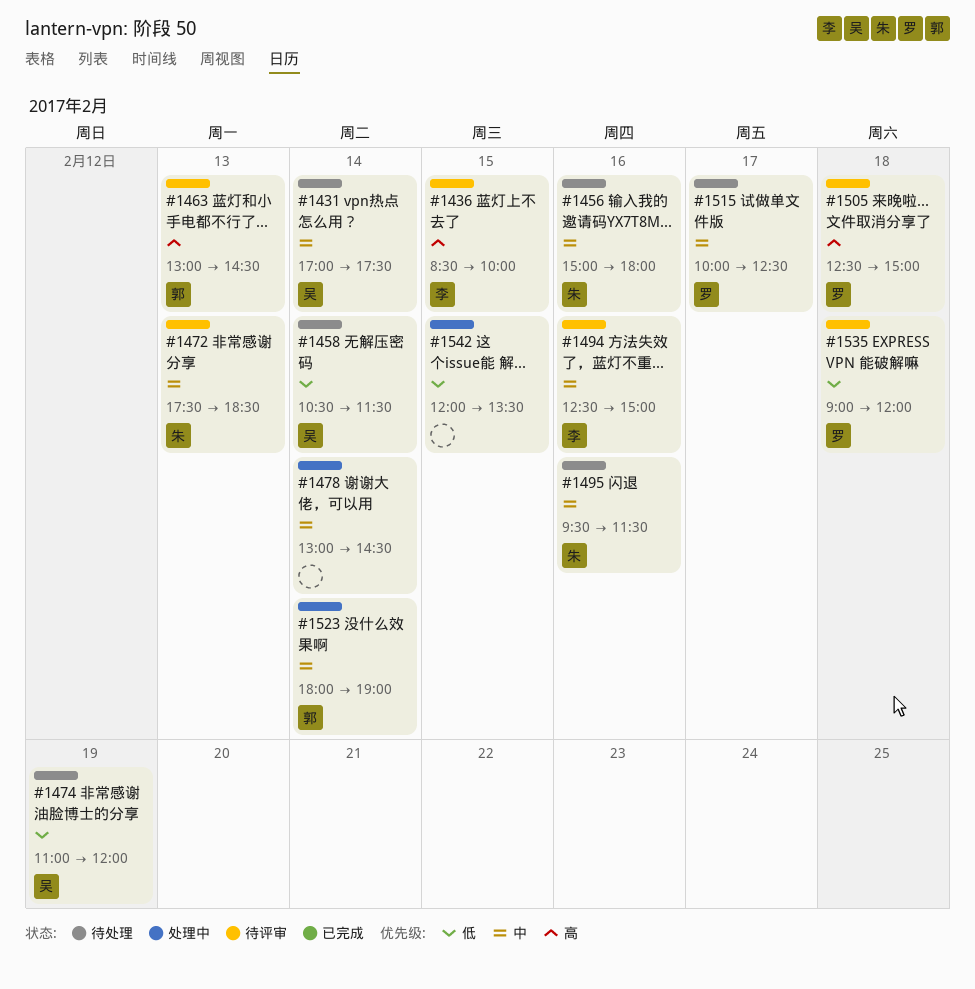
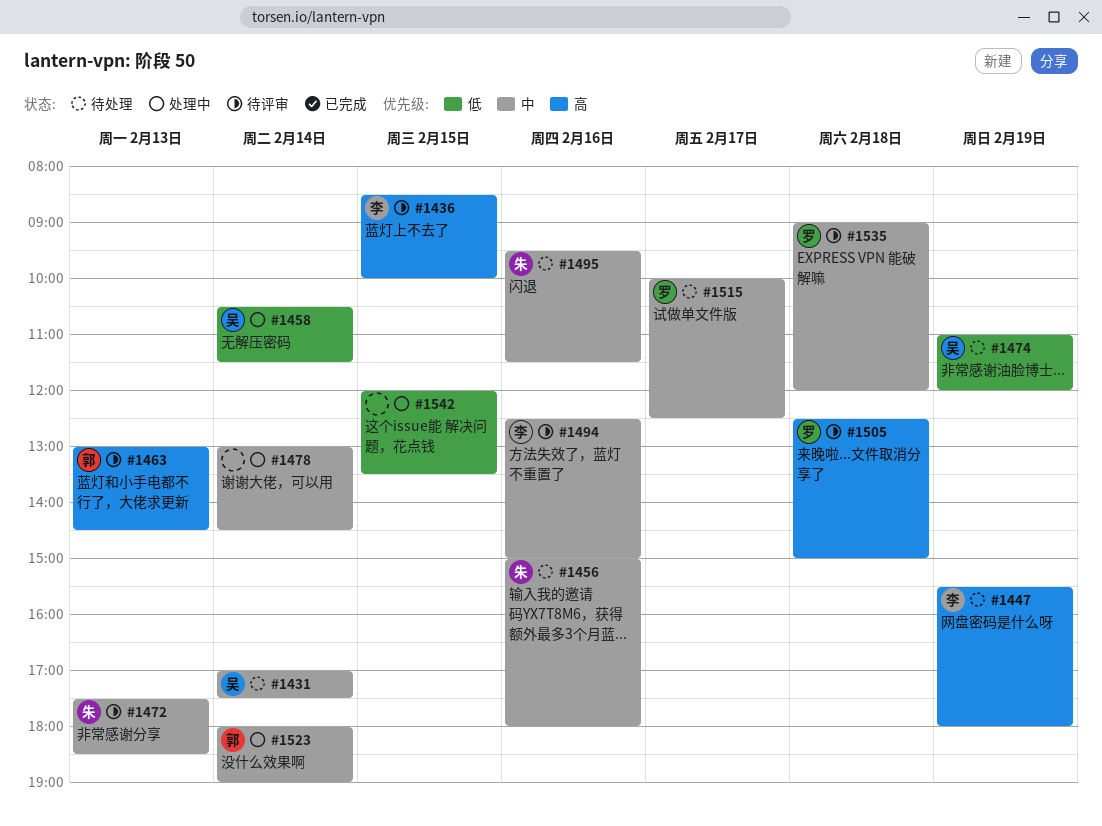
#1447: none -> present
#1458, status: 待处理 -> 处理中
#1535, priority: 低 -> 中

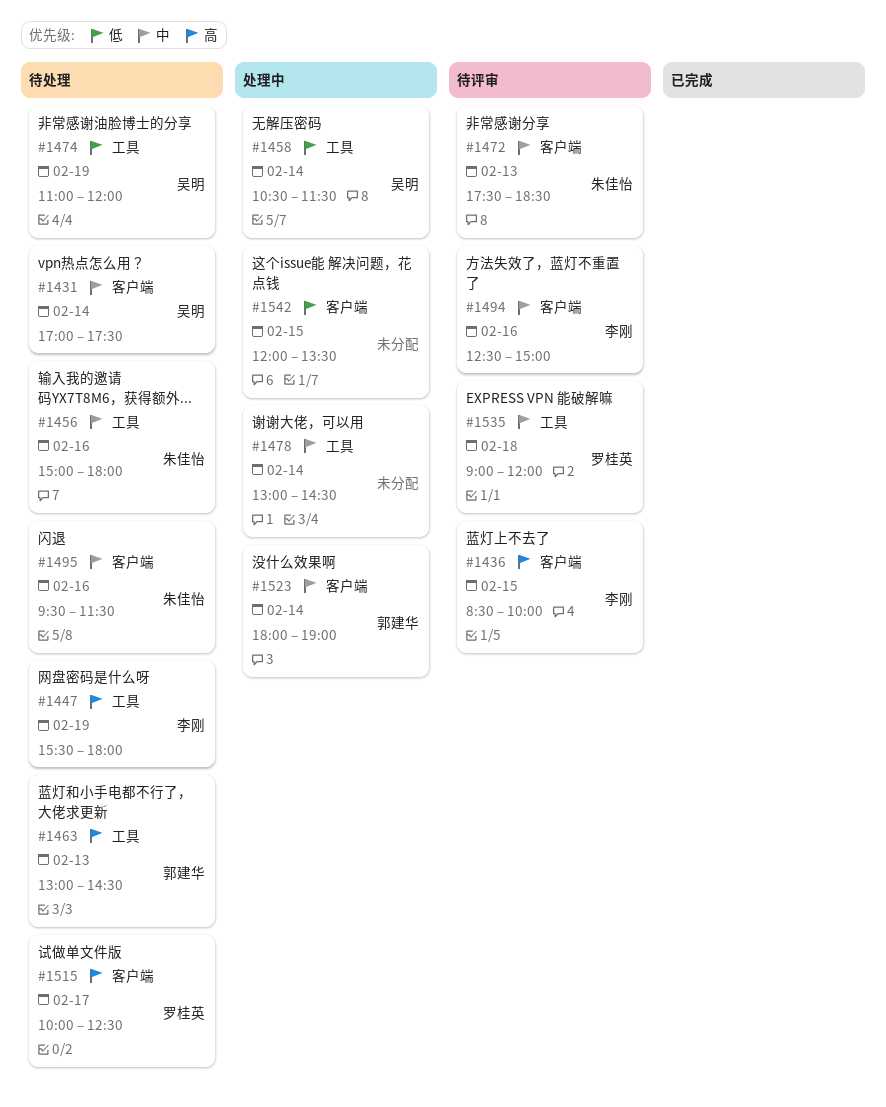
#1463, status: 待评审 -> 待处理
#1505: present -> none
#1515, priority: 中 -> 高

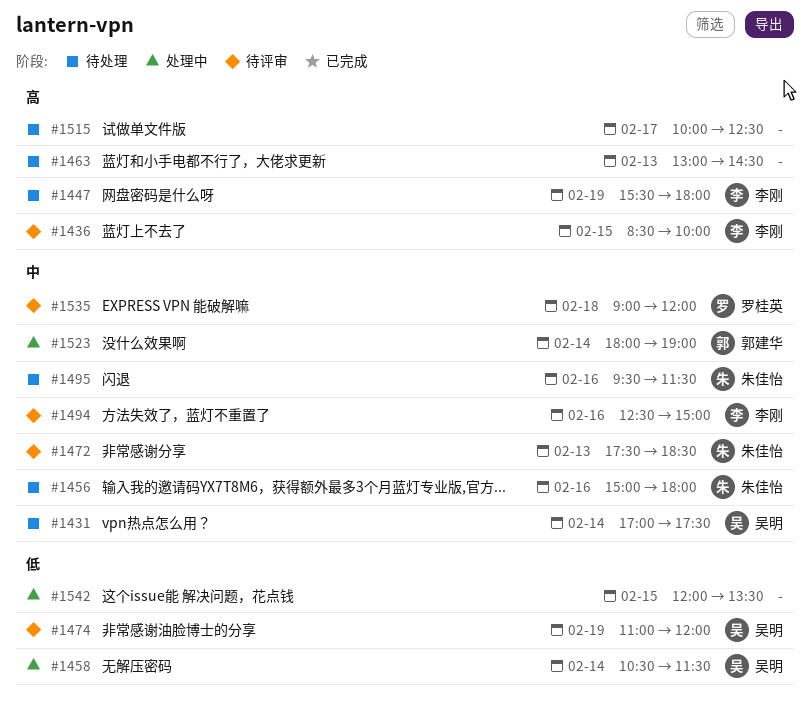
#1463, owner: 郭建华 -> none
#1474, status: 待处理 -> 待评审
#1478: present -> none
#1515, owner: 罗桂英 -> none

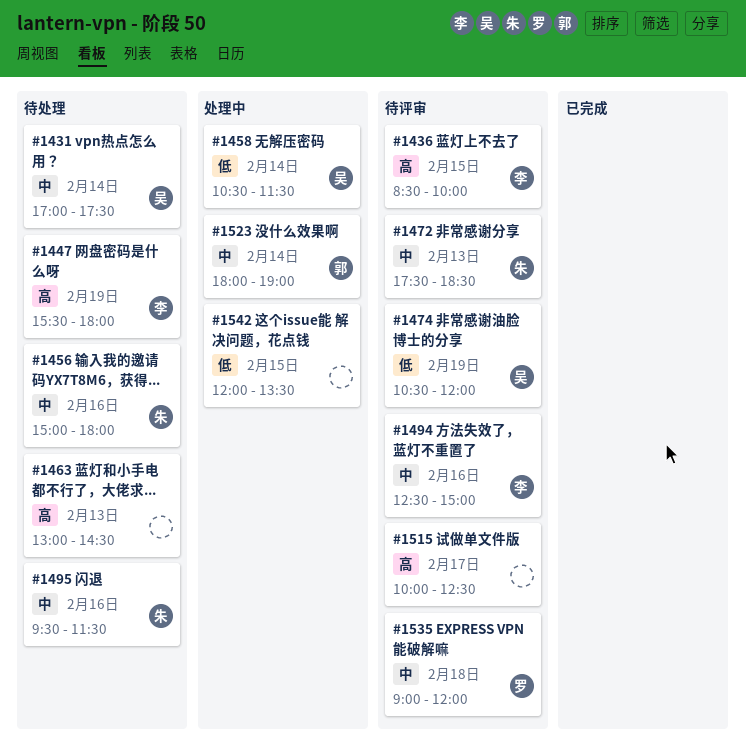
#1474, begins: 11:00 -> 10:30
#1515, status: 待处理 -> 待评审

